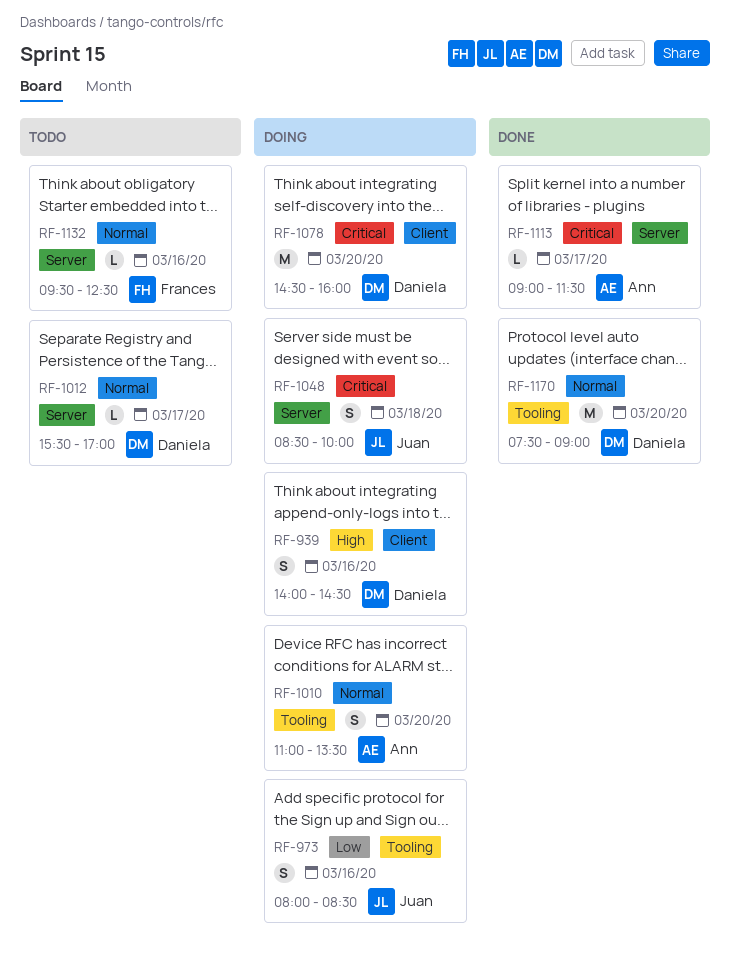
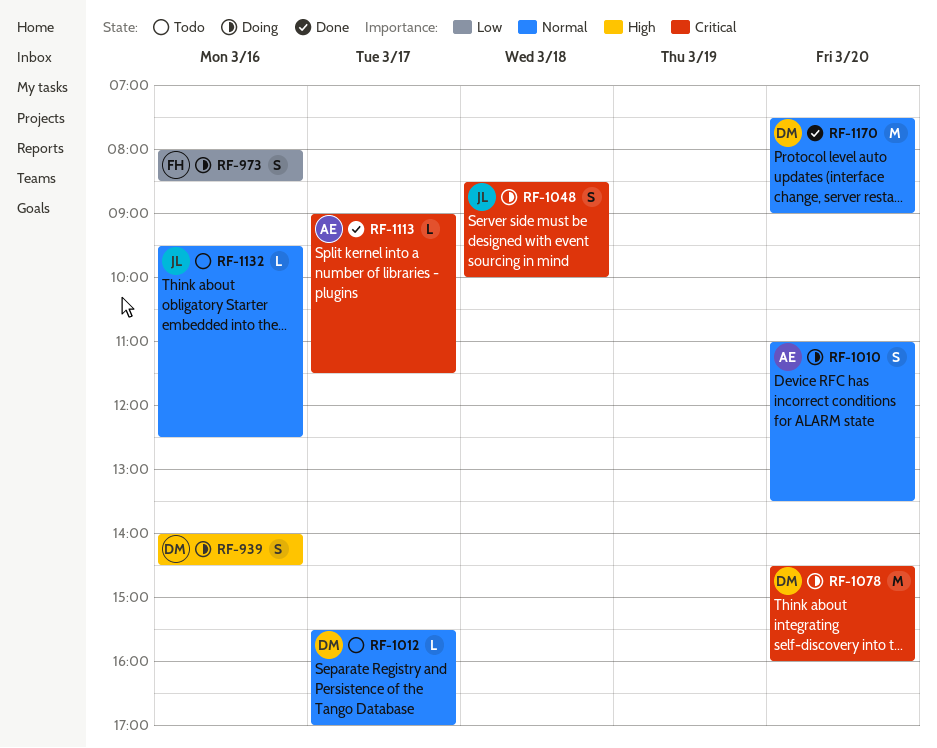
RF-973, owner: Juan -> Frances
RF-1132, owner: Frances -> Juan

